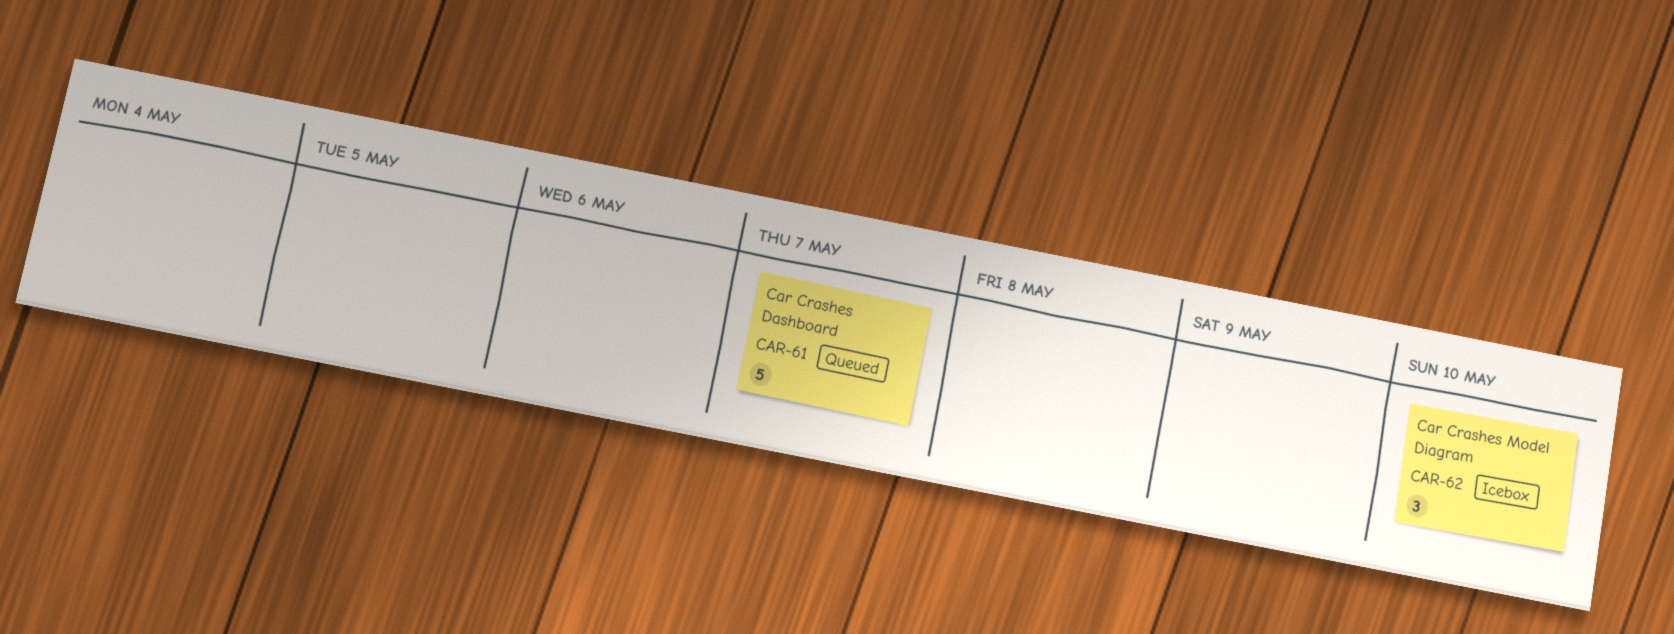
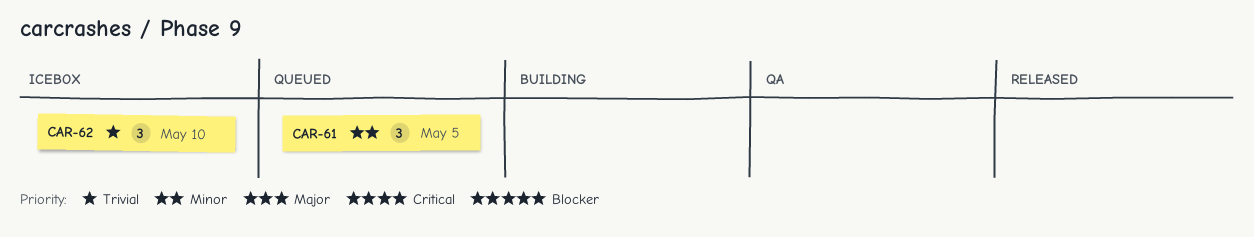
CAR-61, estimate: 5 -> 3
CAR-61, due: May 7 -> May 5

